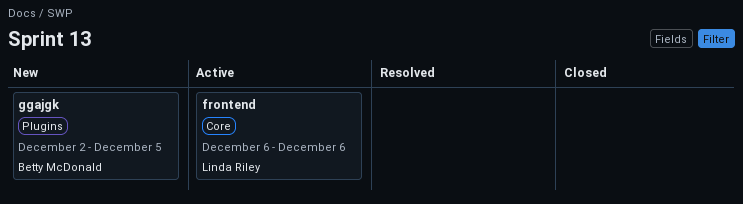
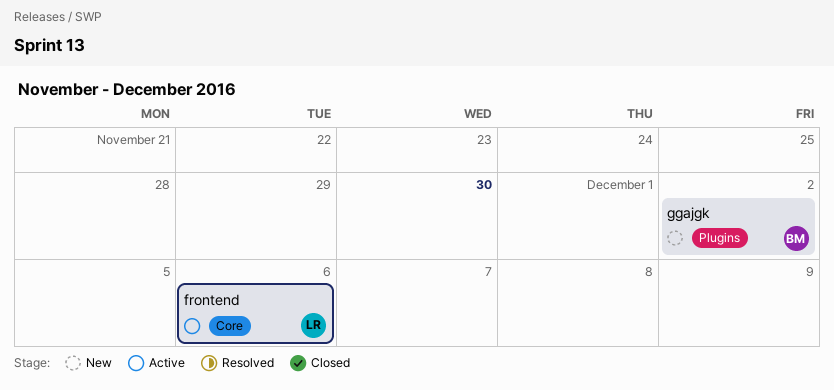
ggajgk, due: Dec 5 -> Dec 2

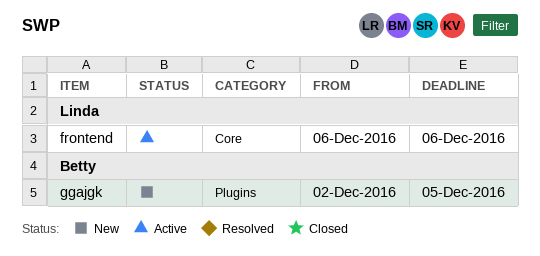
ggajgk, due: Dec 2 -> Dec 5

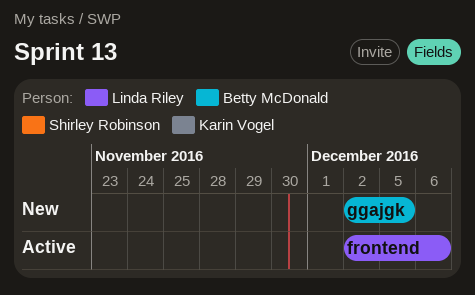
frontend, start: Dec 6 -> Dec 2

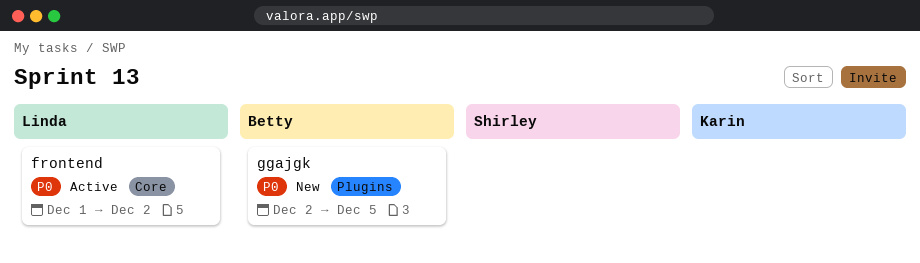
frontend, start: Dec 2 -> Dec 1
frontend, due: Dec 6 -> Dec 2

